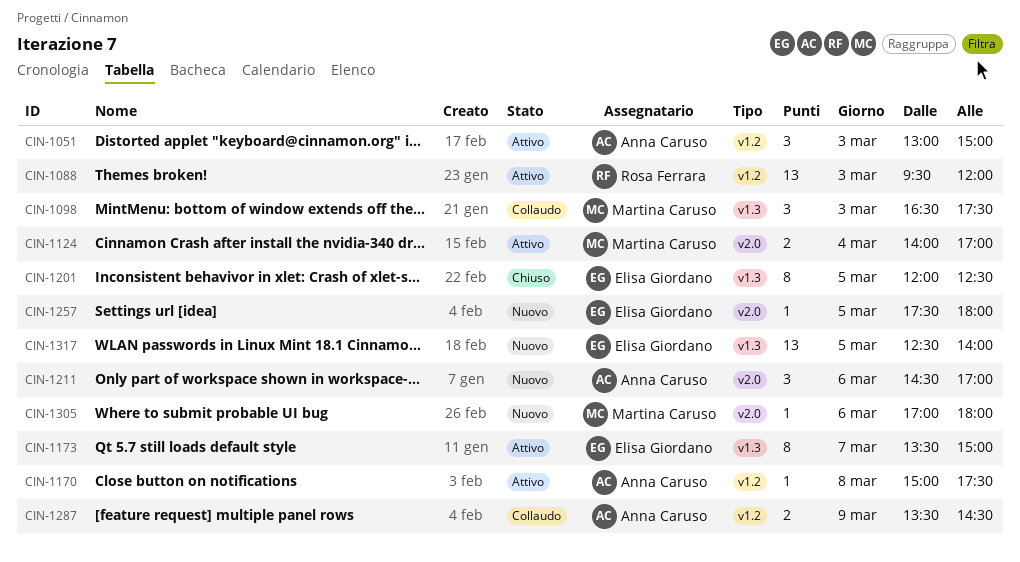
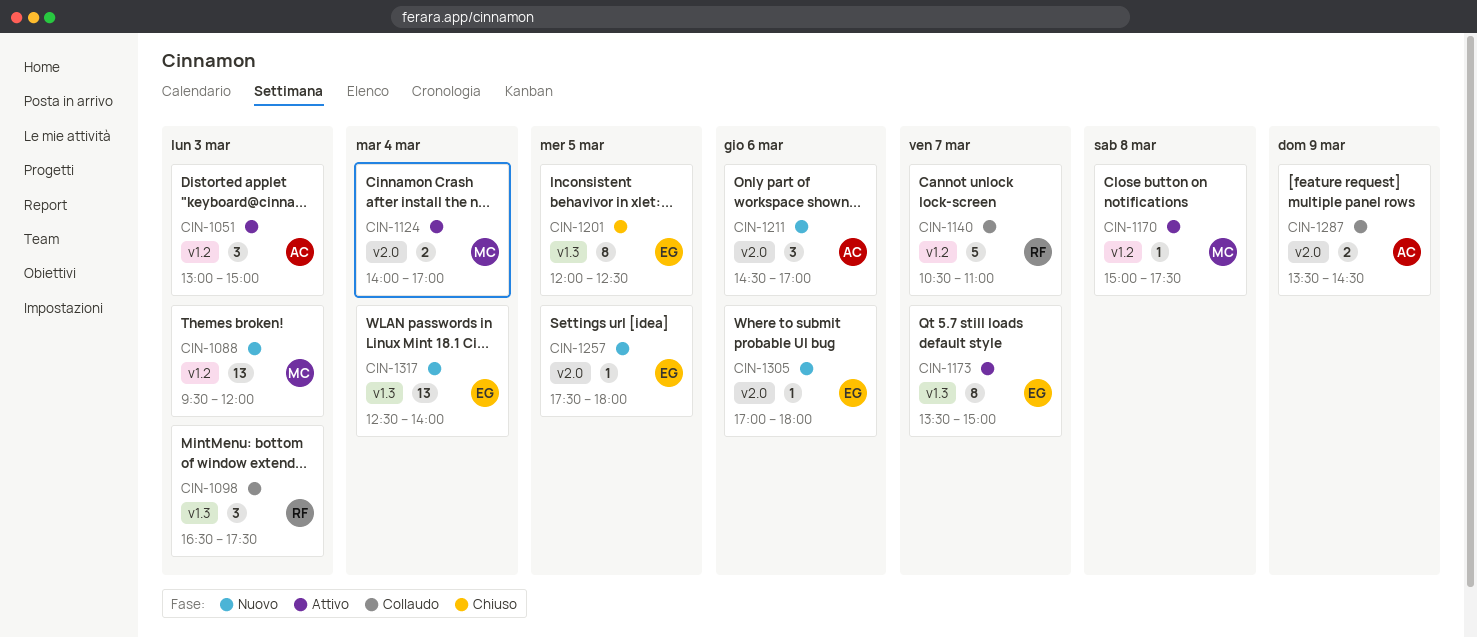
CIN-1088, status: Attivo -> Nuovo
CIN-1088, owner: Rosa Ferrara -> Martina Caruso
CIN-1098, owner: Martina Caruso -> Rosa Ferrara
CIN-1140: none -> present
CIN-1170, owner: Anna Caruso -> Martina Caruso
CIN-1287, label: v1.2 -> v2.0
CIN-1305, owner: Martina Caruso -> Elisa Giordano
CIN-1317, day: Mar 5 -> Mar 4

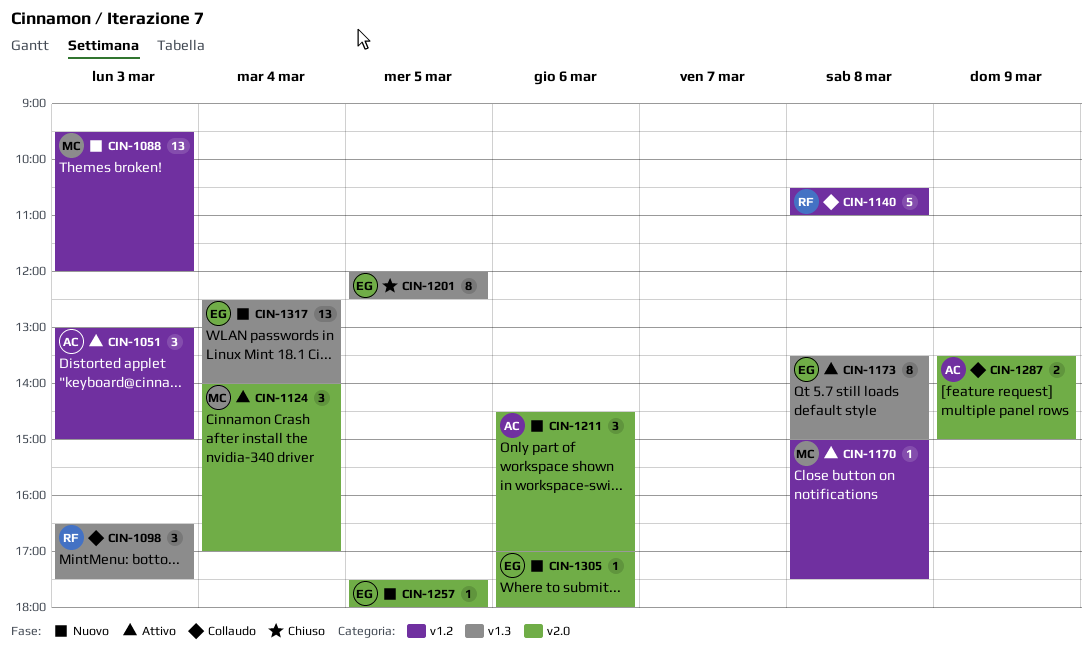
CIN-1124, estimate: 2 -> 3
CIN-1140, day: Mar 7 -> Mar 8
CIN-1173, day: Mar 7 -> Mar 8
CIN-1287, ends: 14:30 -> 15:00

